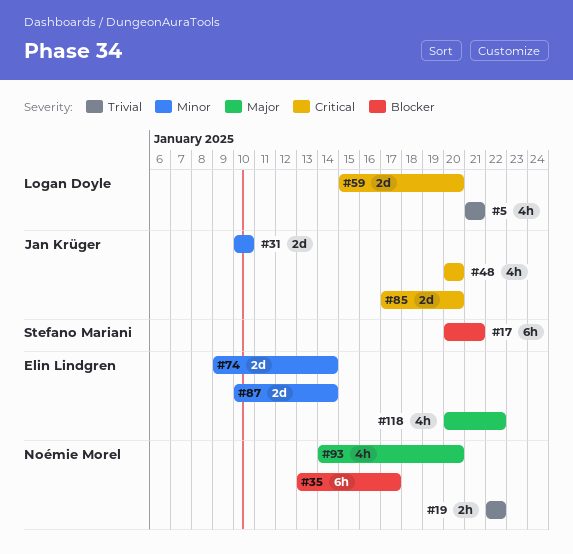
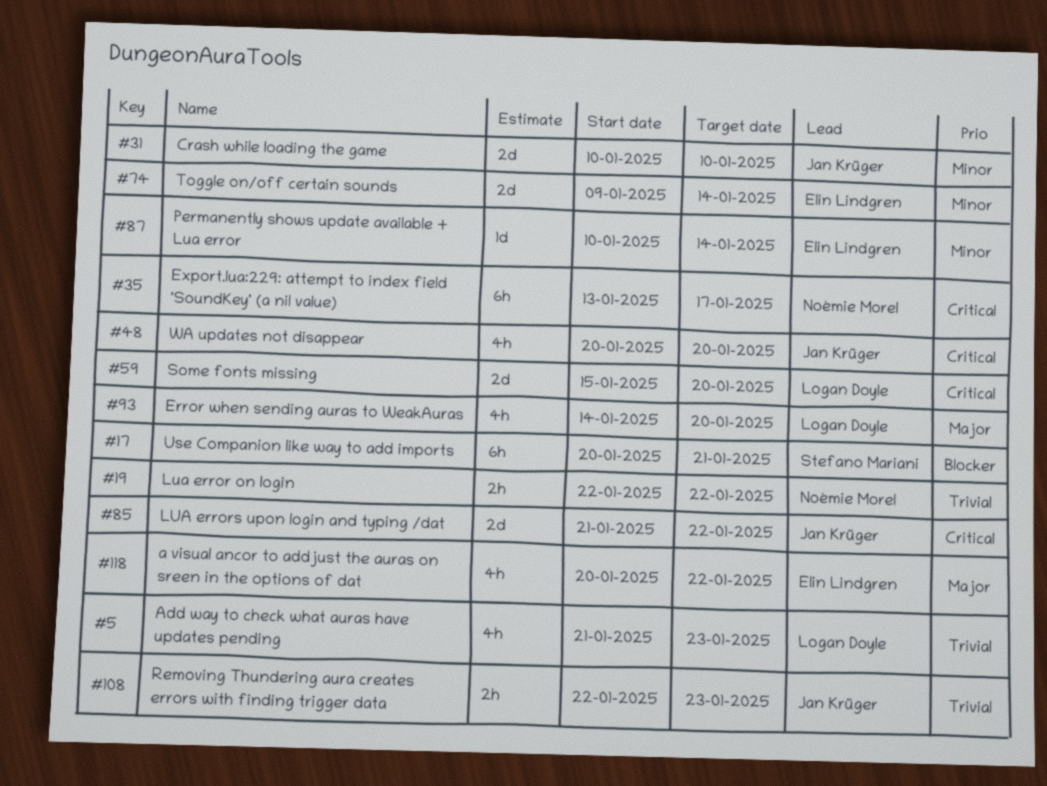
#5, due: Jan 21 -> Jan 23
#35, priority: Blocker -> Critical
#85, start: Jan 17 -> Jan 21
#85, due: Jan 20 -> Jan 22
#87, estimate: 2d -> 1d
#93, owner: Noémie Morel -> Logan Doyle
#108: none -> present

